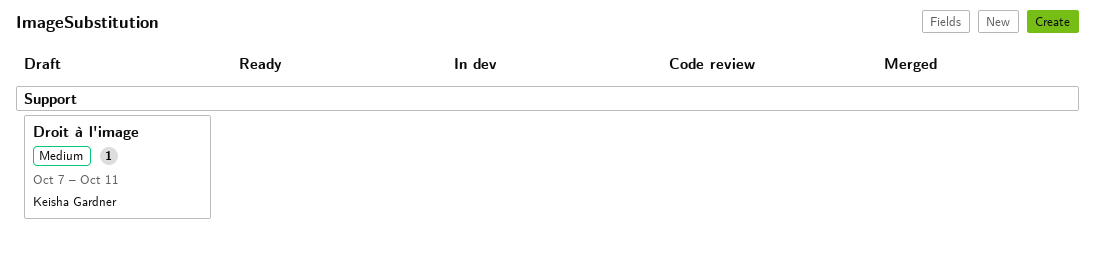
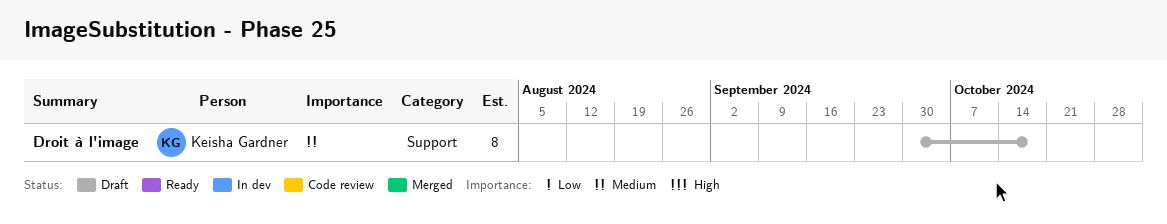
Droit à l'image, estimate: 1 -> 8
Droit à l'image, start: Oct 7 -> Sep 30
Droit à l'image, due: Oct 11 -> Oct 18

